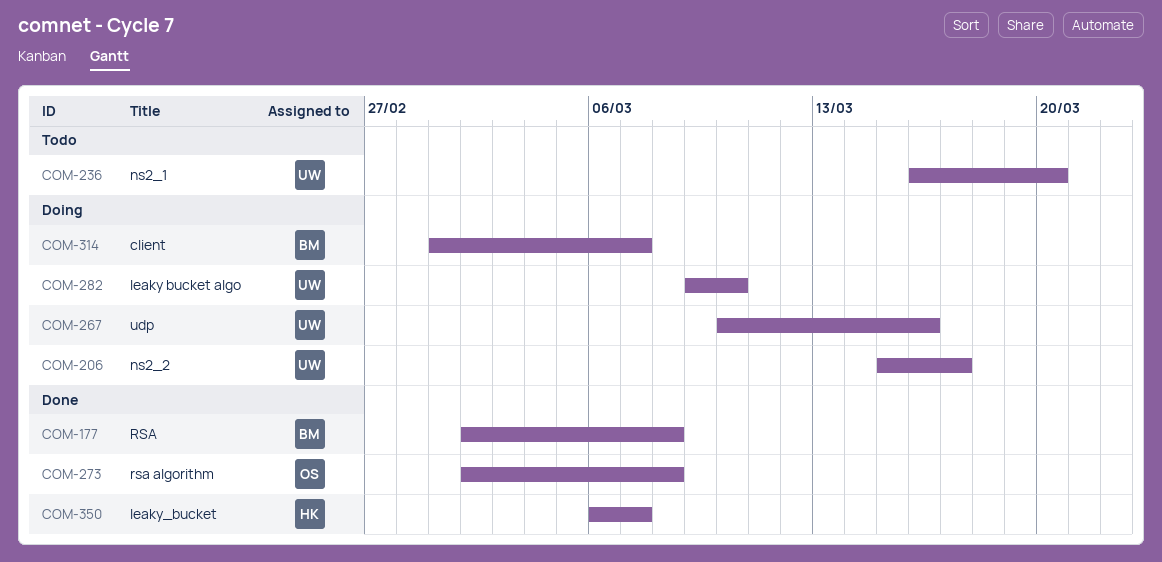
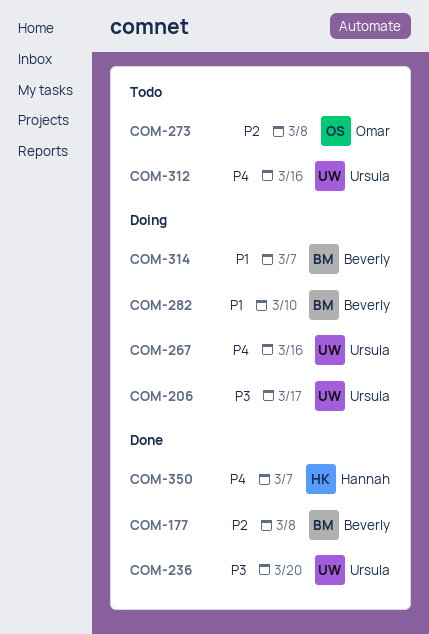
COM-236, status: Todo -> Done
COM-273, status: Done -> Todo
COM-282, owner: Ursula -> Beverly
COM-312: none -> present

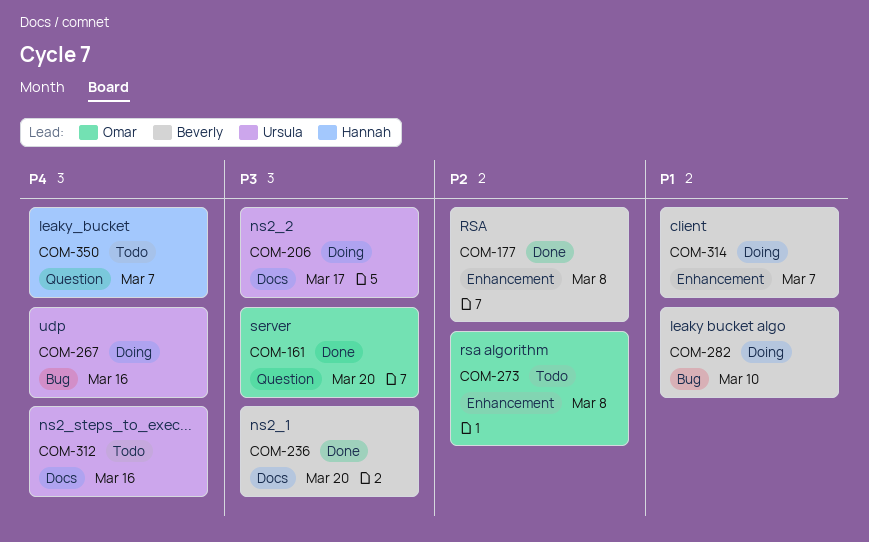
COM-161: none -> present
COM-236, owner: Ursula -> Beverly
COM-350, status: Done -> Todo

